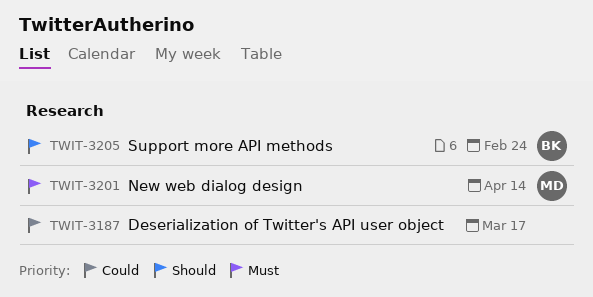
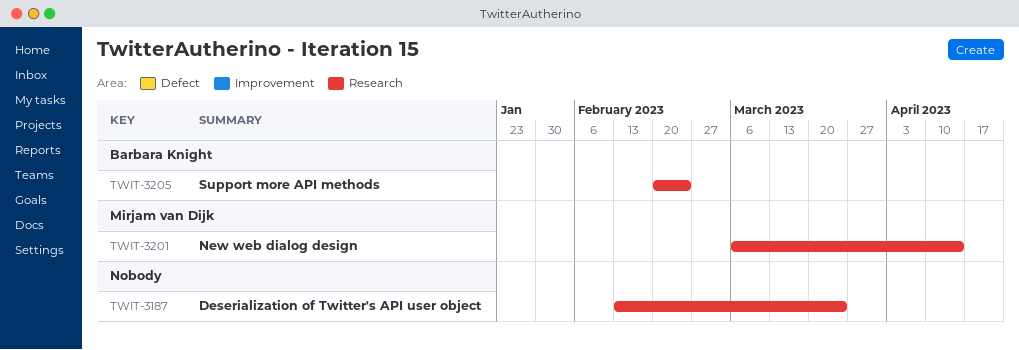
TWIT-3187, due: Mar 17 -> Mar 24

